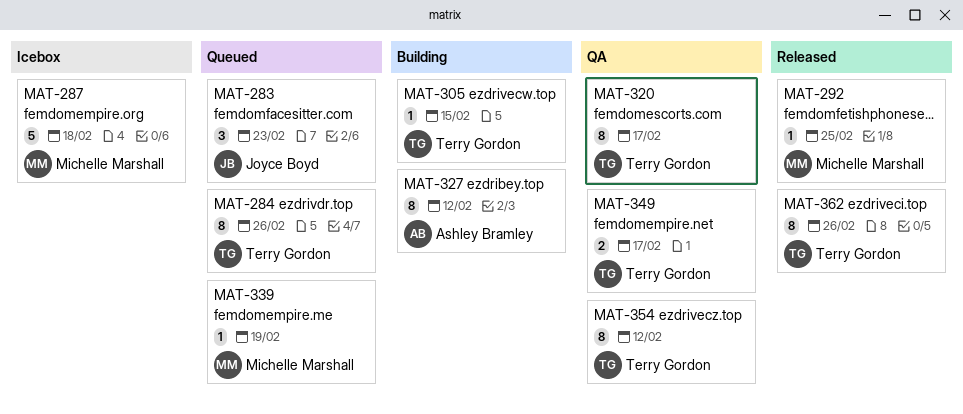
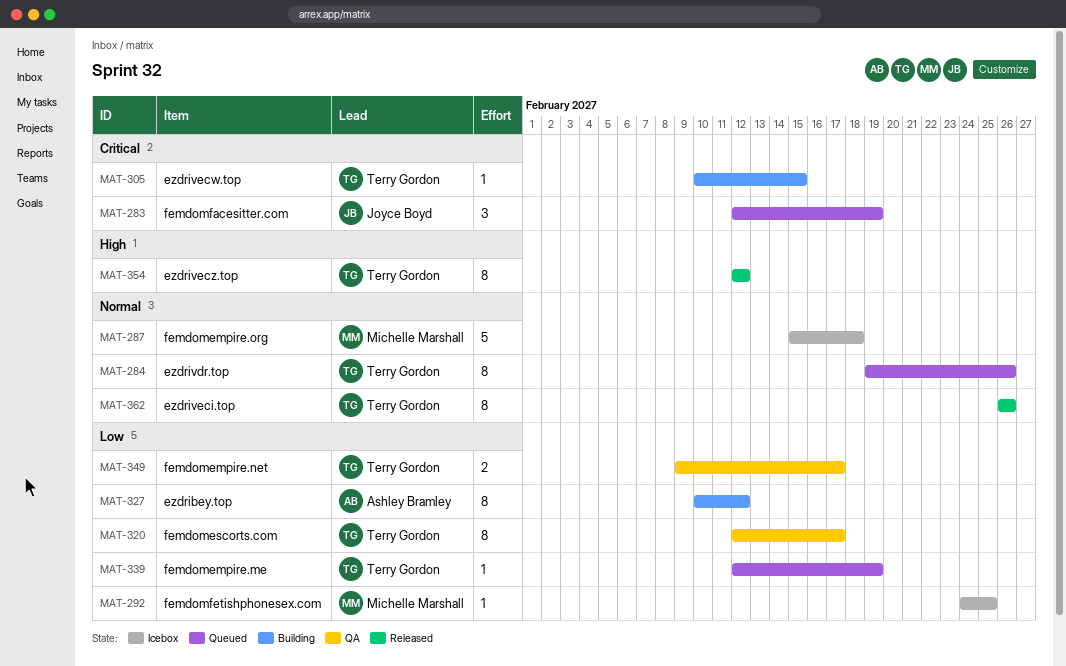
MAT-283, due: Feb 23 -> Feb 19
MAT-292, status: Released -> Icebox
MAT-339, owner: Michelle Marshall -> Terry Gordon
MAT-354, status: QA -> Released

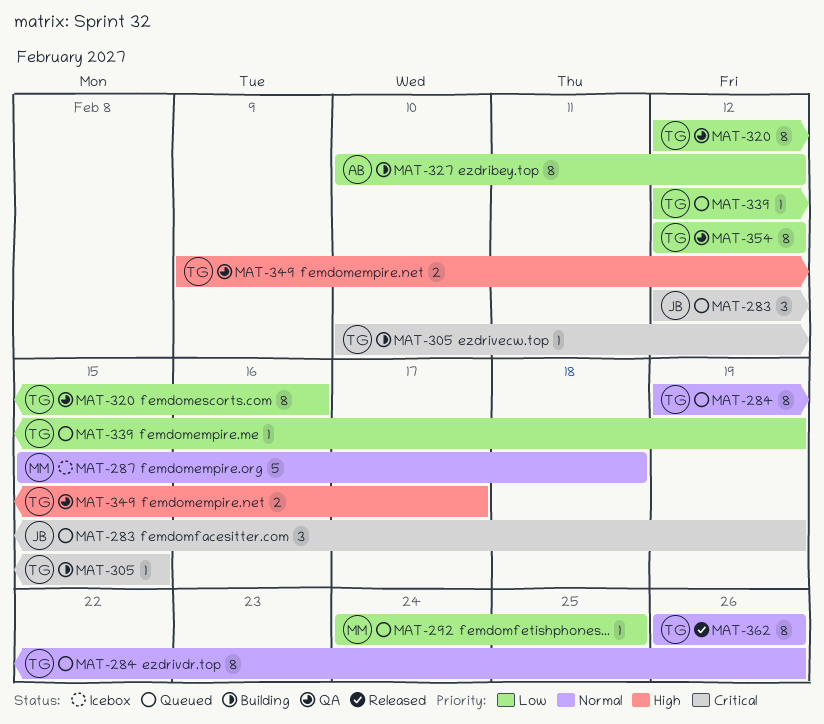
MAT-292, status: Icebox -> Queued
MAT-320, due: Feb 17 -> Feb 16
MAT-349, priority: Low -> High
MAT-354, status: Released -> QA
MAT-354, priority: High -> Low

